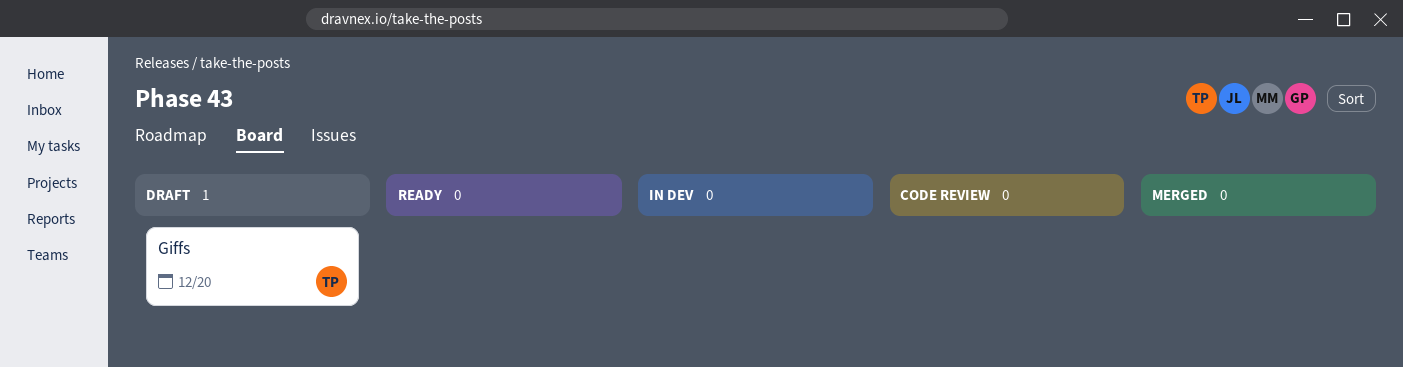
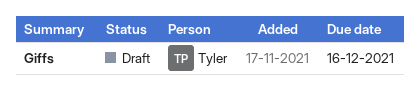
Giffs, due: Dec 20 -> Dec 16

